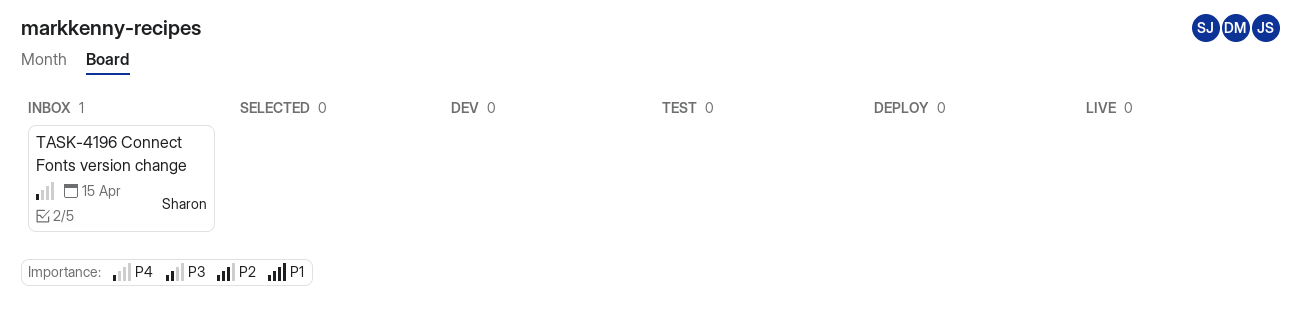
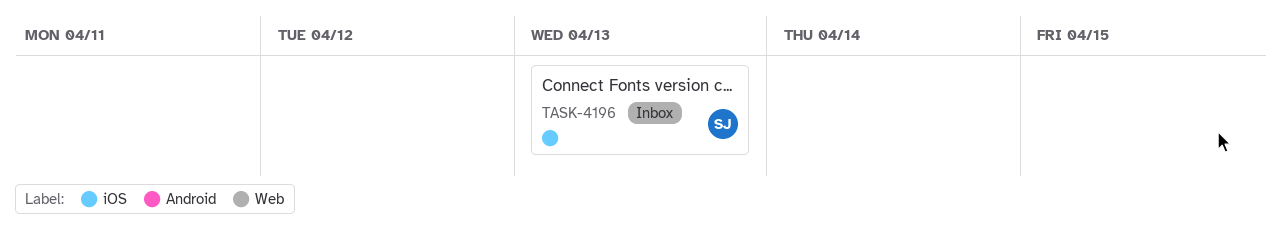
TASK-4196, due: Apr 15 -> Apr 13

